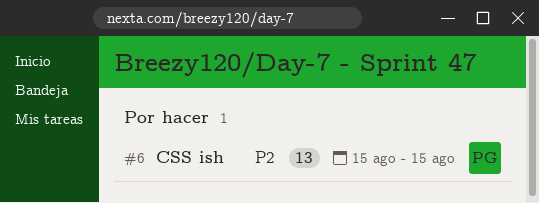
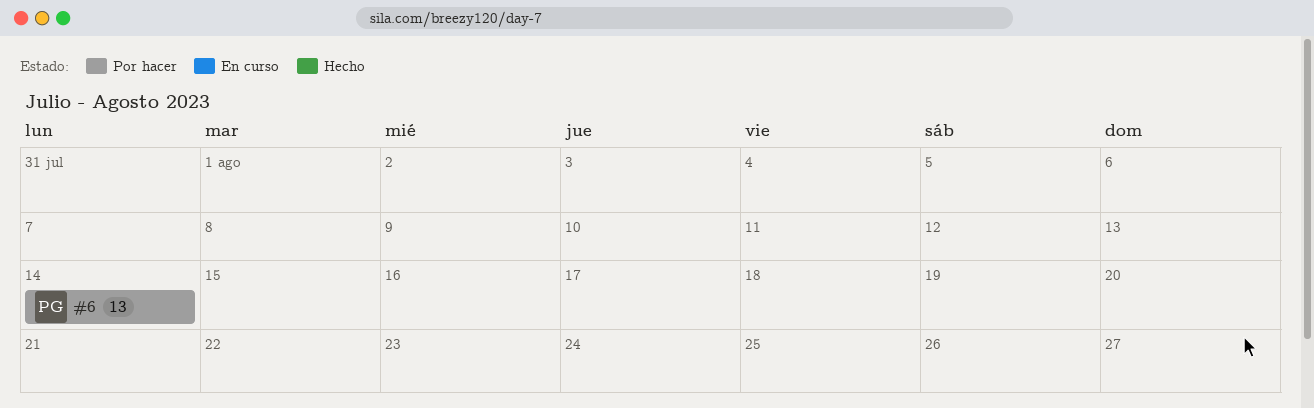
#6, start: Aug 15 -> Aug 14
#6, due: Aug 15 -> Aug 14

